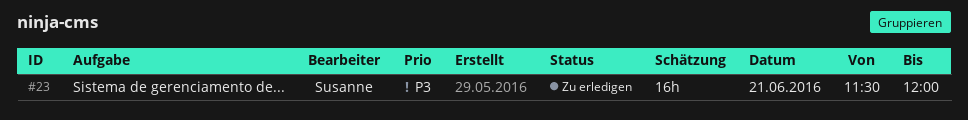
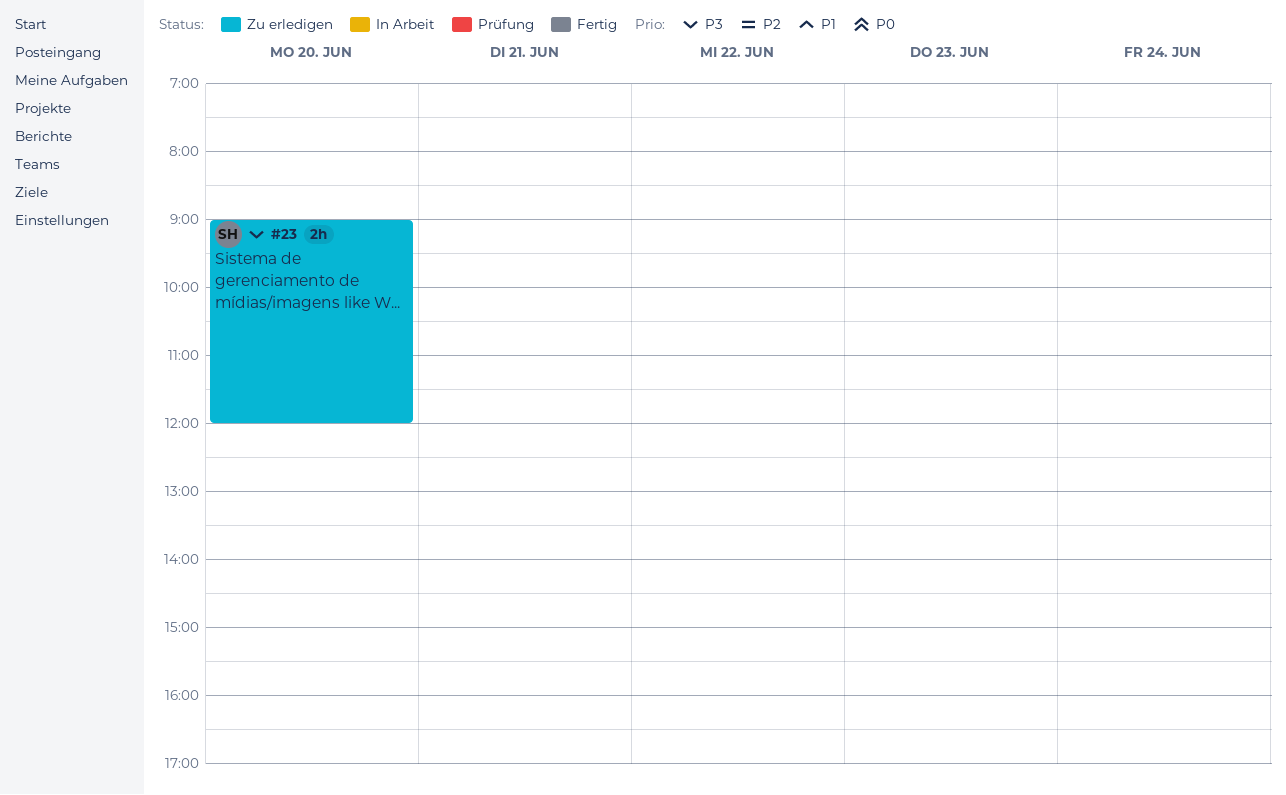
#23, estimate: 16h -> 2h
#23, day: Jun 21 -> Jun 20
#23, begins: 11:30 -> 09:00

